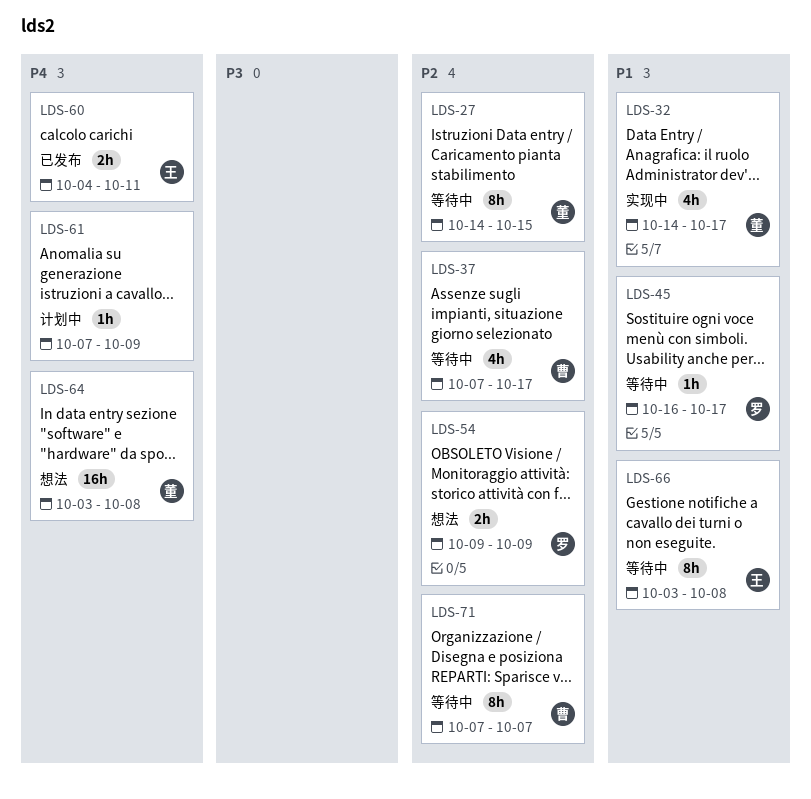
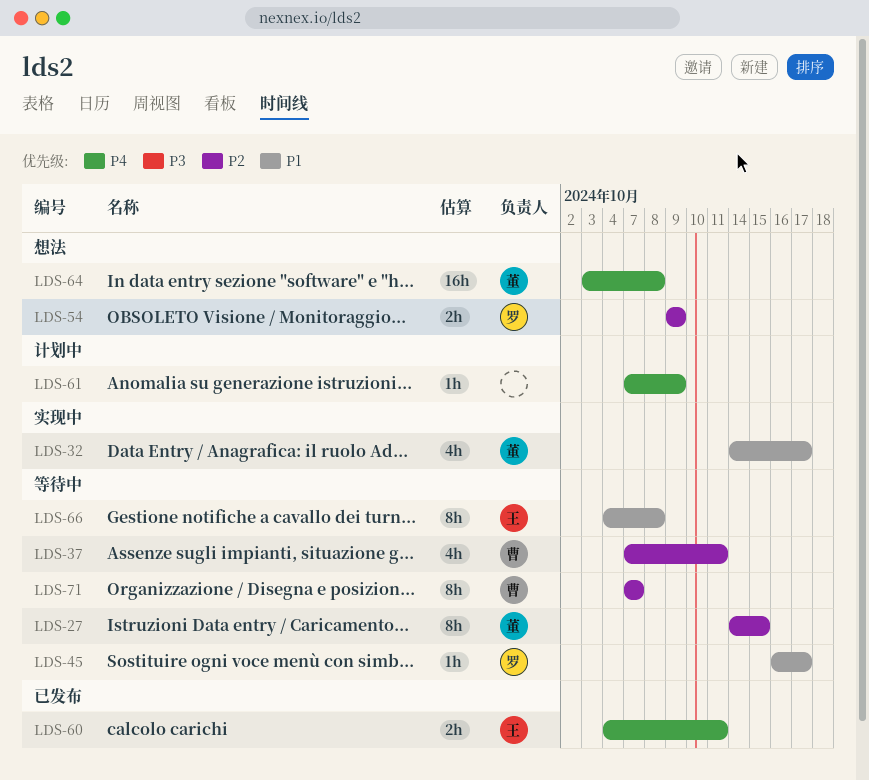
LDS-37, due: Oct 17 -> Oct 11
LDS-66, start: Oct 3 -> Oct 4

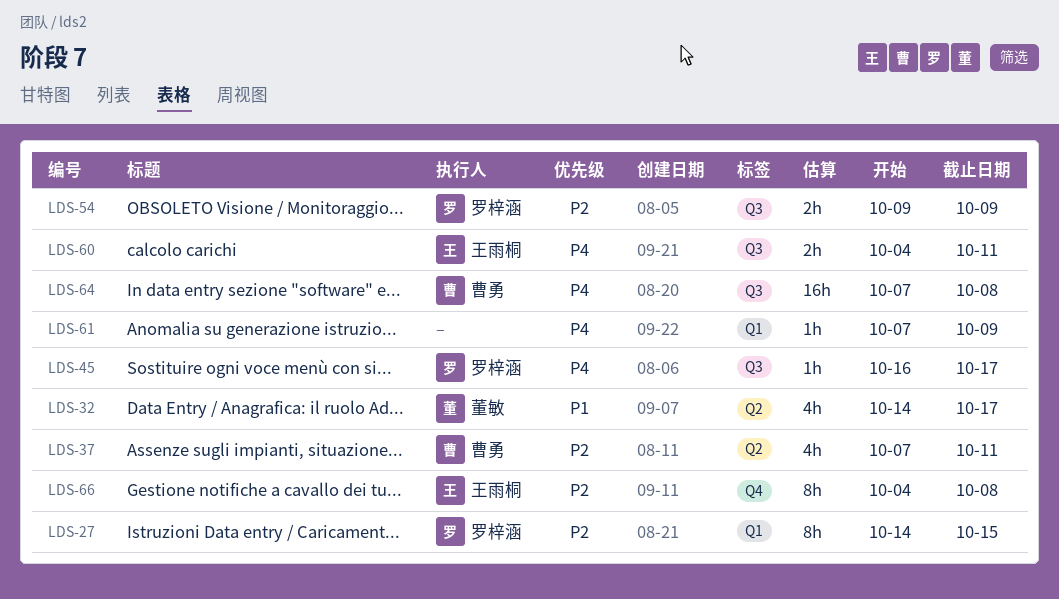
LDS-27, owner: 董敏 -> 罗梓涵
LDS-45, priority: P1 -> P4
LDS-64, owner: 董敏 -> 曹勇
LDS-64, start: Oct 3 -> Oct 7
LDS-66, priority: P1 -> P2
LDS-71: present -> none

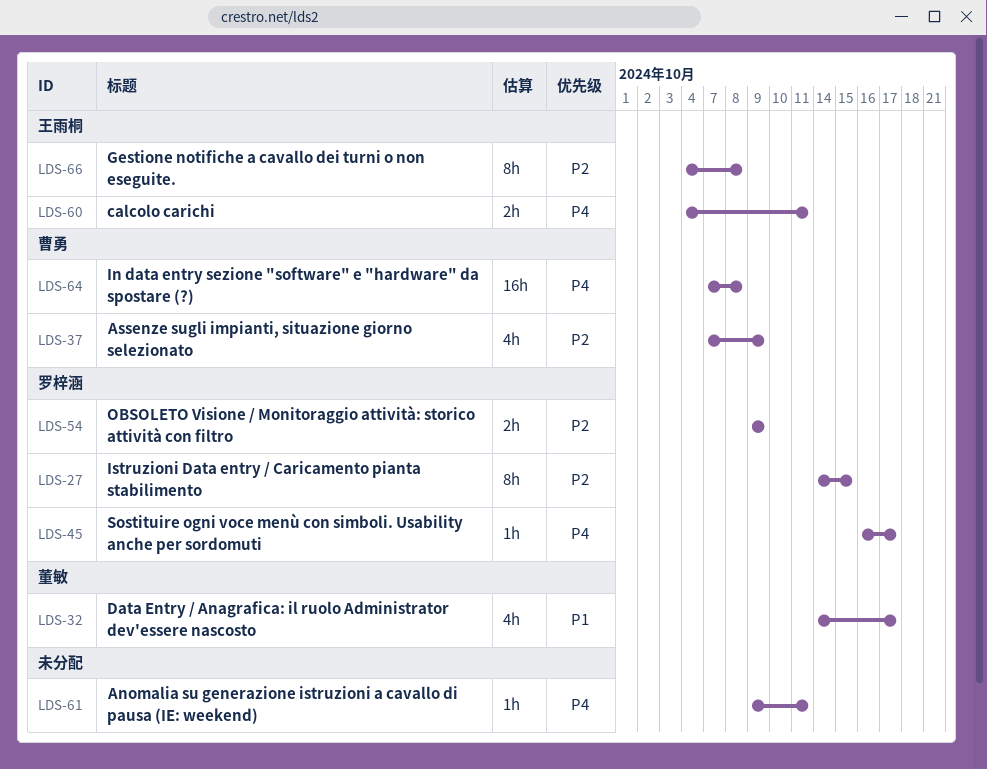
LDS-37, due: Oct 11 -> Oct 9
LDS-61, start: Oct 7 -> Oct 9
LDS-61, due: Oct 9 -> Oct 11

